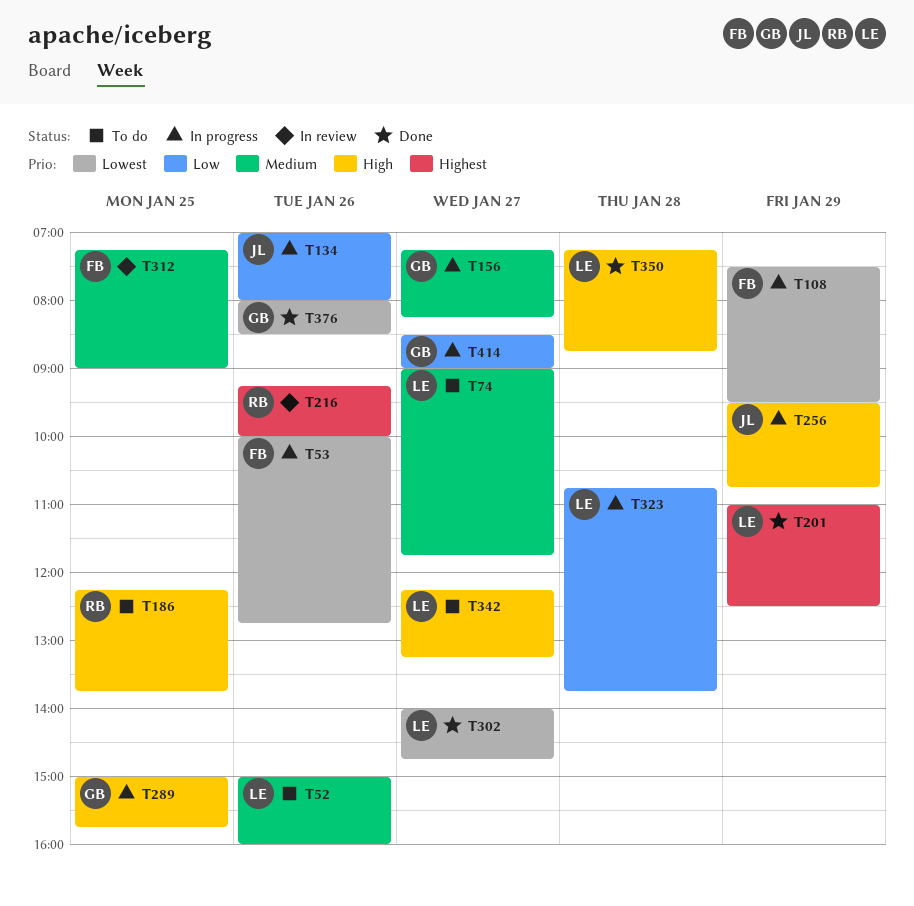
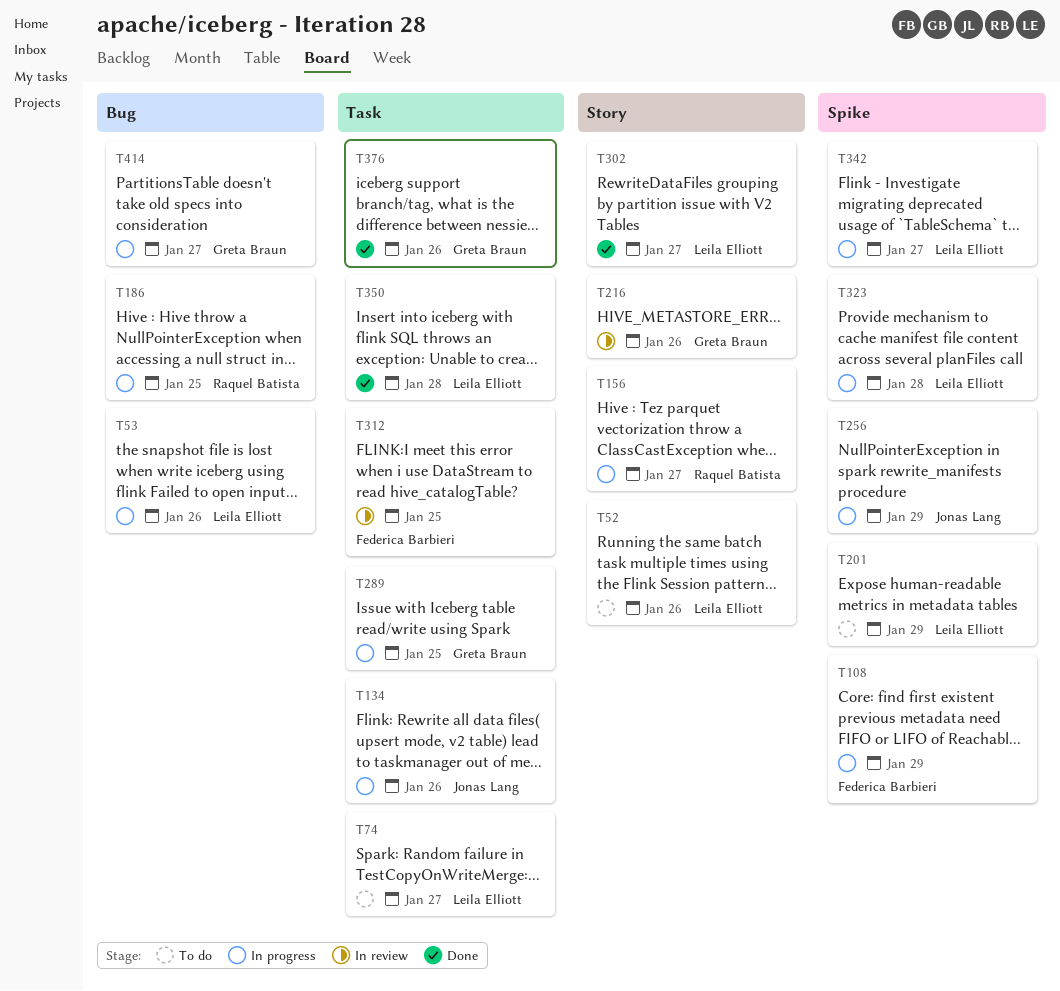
T53, owner: Federica Barbieri -> Leila Elliott
T156, owner: Greta Braun -> Raquel Batista
T186, status: To do -> In progress
T201, status: Done -> To do
T216, owner: Raquel Batista -> Greta Braun
T342, status: To do -> In progress

